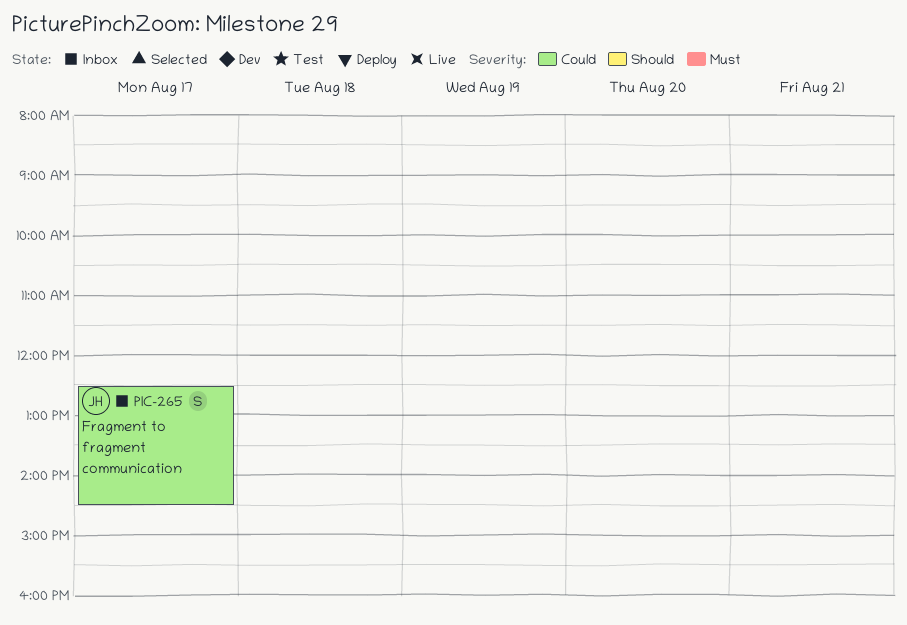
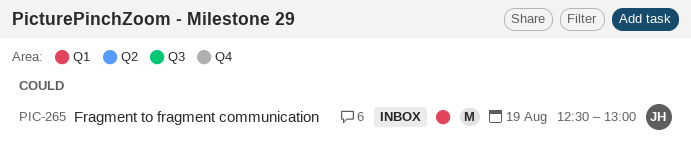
PIC-265, estimate: S -> M
PIC-265, day: Aug 17 -> Aug 19
PIC-265, ends: 14:30 -> 13:00

